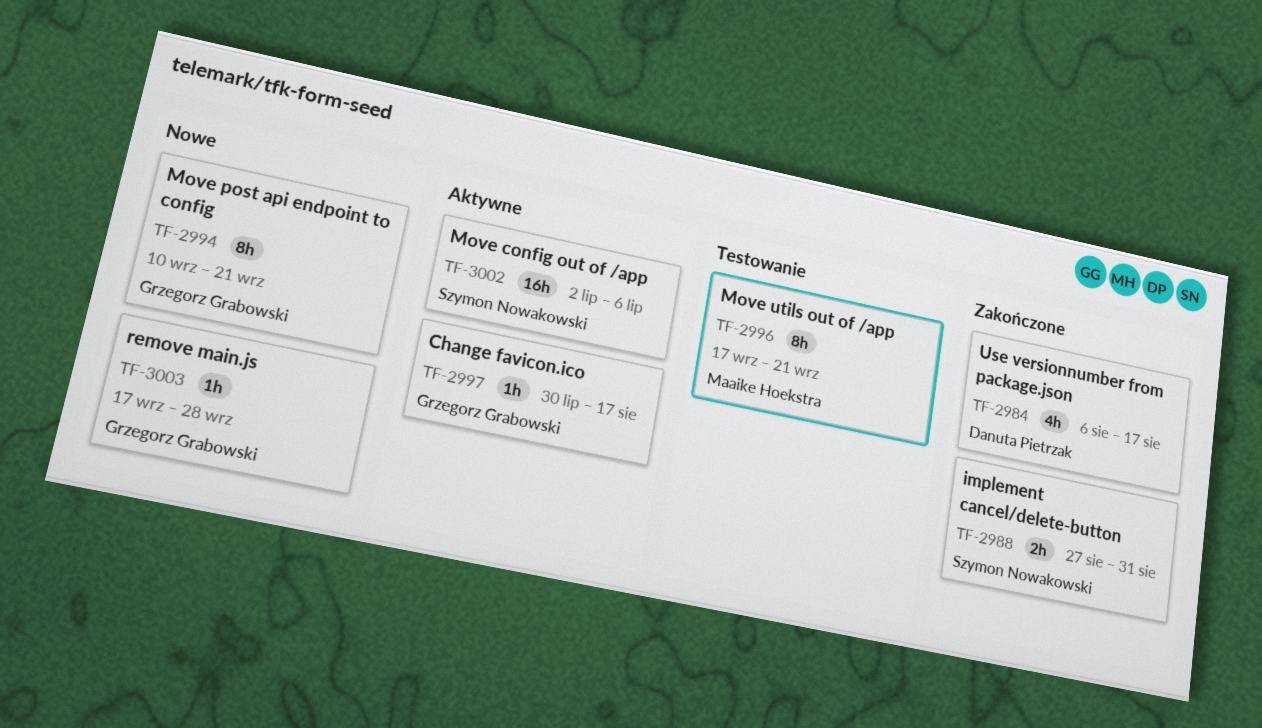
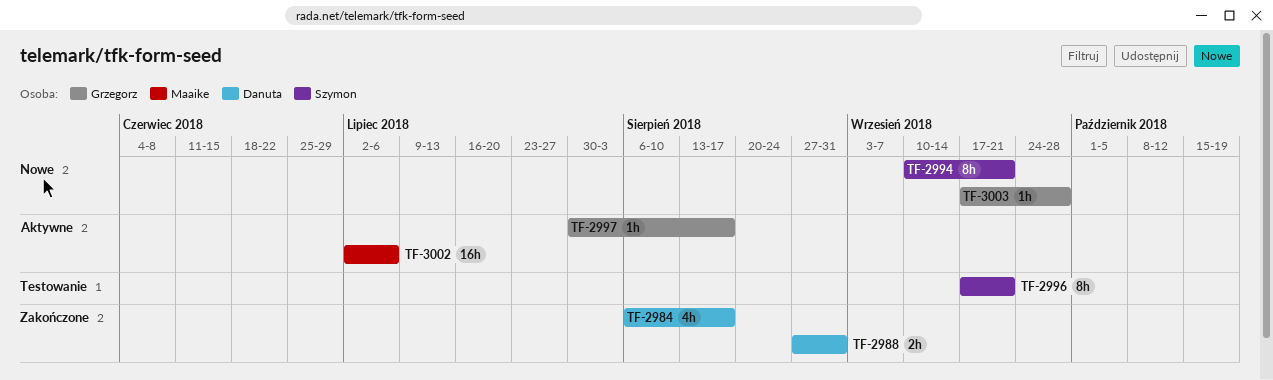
TF-2988, owner: Szymon Nowakowski -> Danuta Pietrzak
TF-2994, owner: Grzegorz Grabowski -> Szymon Nowakowski
TF-2996, owner: Maaike Hoekstra -> Szymon Nowakowski
TF-3002, owner: Szymon Nowakowski -> Maaike Hoekstra

